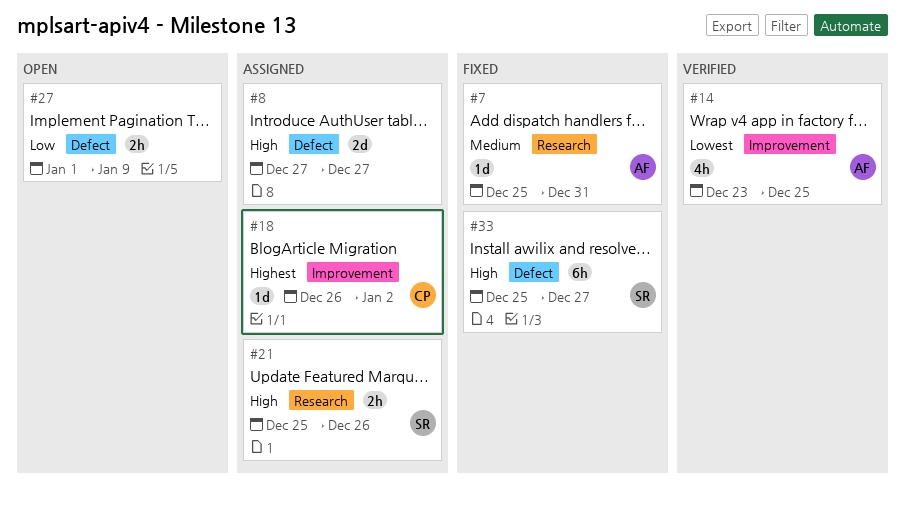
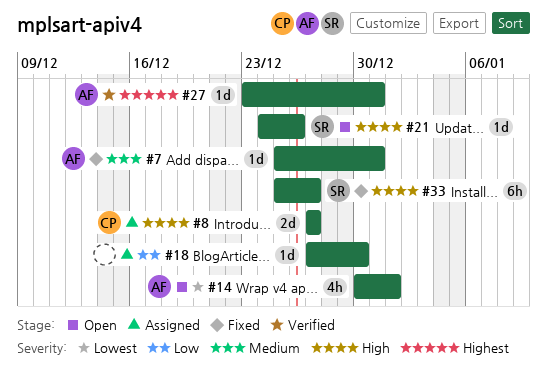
#8, owner: none -> CP
#14, status: Verified -> Open
#14, start: Dec 23 -> Dec 30
#14, due: Dec 25 -> Jan 1
#18, owner: CP -> none
#18, priority: Highest -> Low
#18, start: Dec 26 -> Dec 27
#18, due: Jan 2 -> Dec 30
#21, status: Assigned -> Open
#21, estimate: 2h -> 1d
#21, start: Dec 25 -> Dec 24
#27, status: Open -> Verified
#27, owner: none -> AF
#27, priority: Low -> Highest
#27, estimate: 2h -> 1d
#27, start: Jan 1 -> Dec 23
#27, due: Jan 9 -> Dec 31

